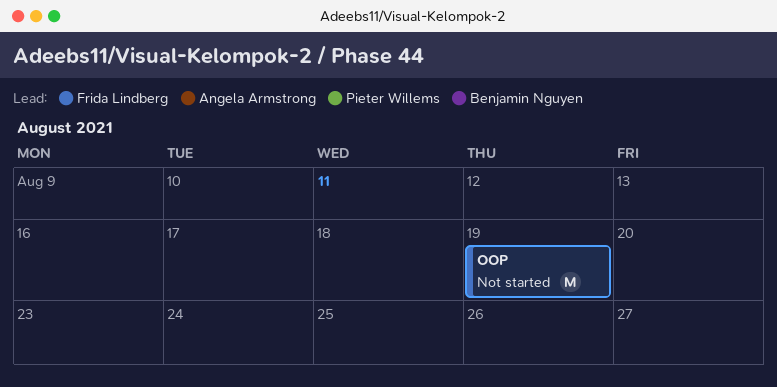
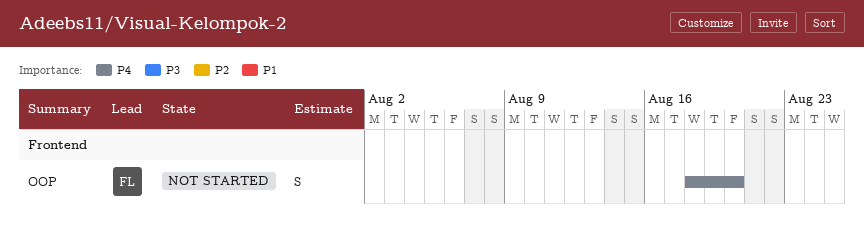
OOP, estimate: M -> S
OOP, due: Aug 19 -> Aug 20

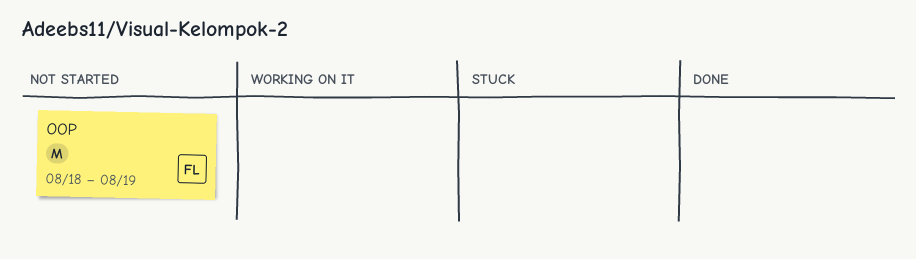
OOP, estimate: S -> M
OOP, due: Aug 20 -> Aug 19

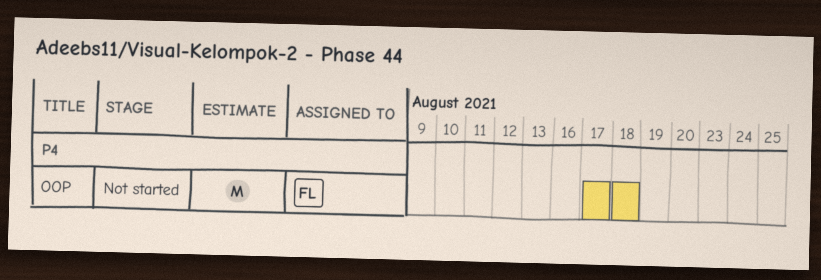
OOP, start: Aug 18 -> Aug 17
OOP, due: Aug 19 -> Aug 18

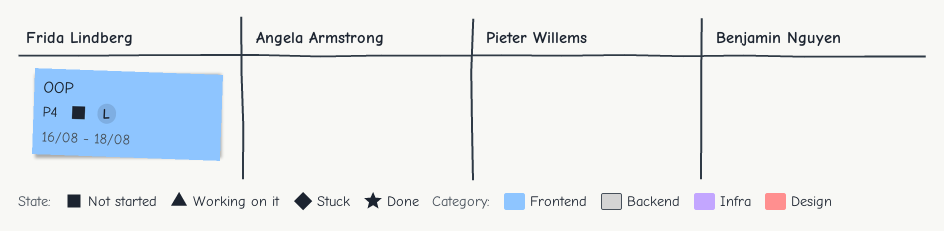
OOP, estimate: M -> L
OOP, start: Aug 17 -> Aug 16

